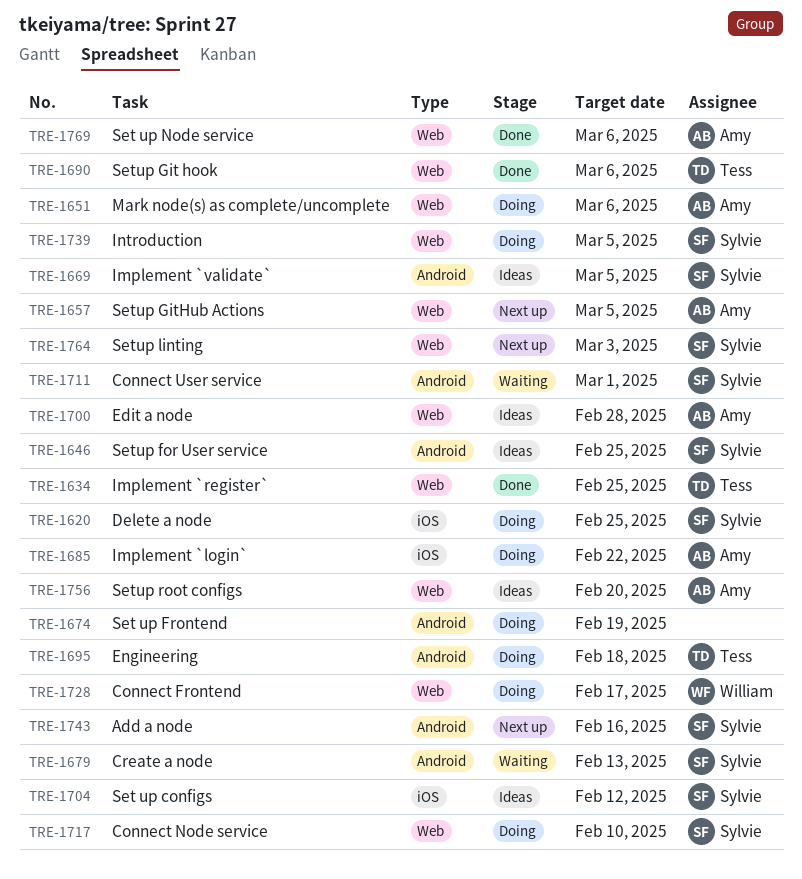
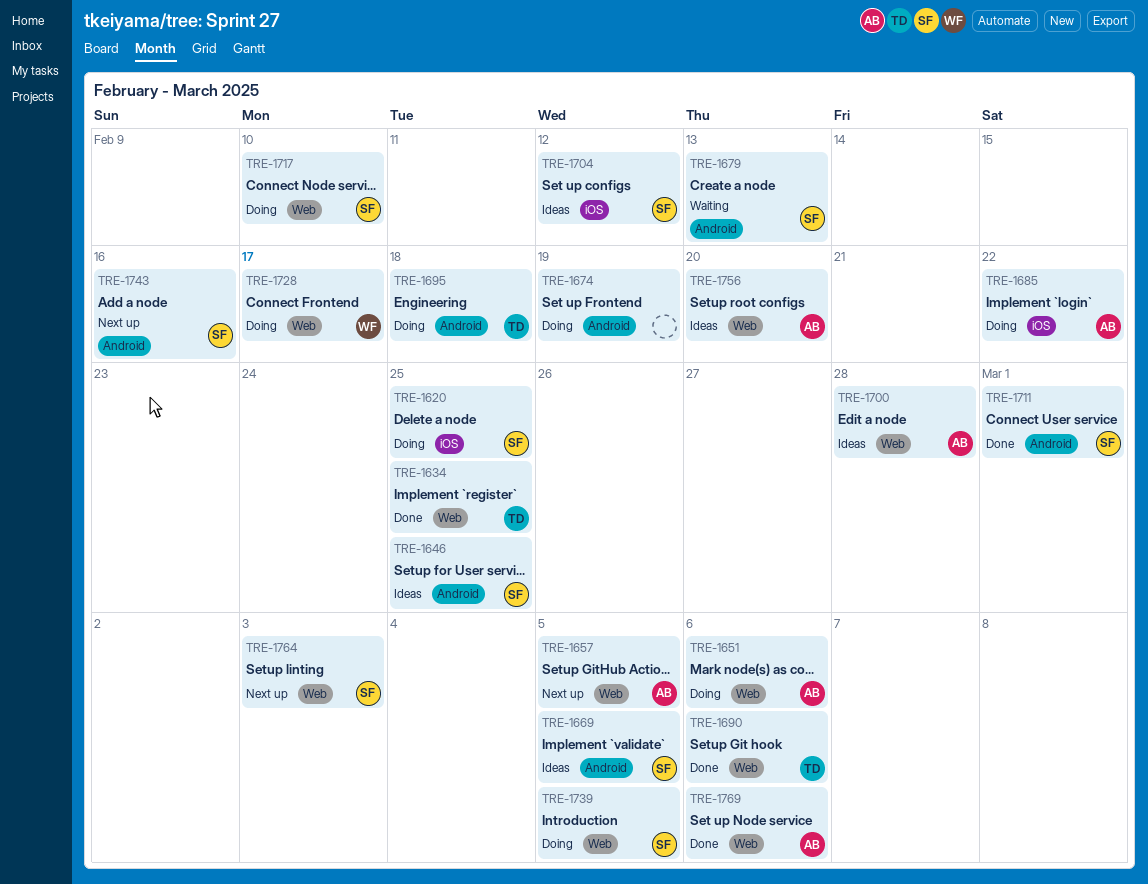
TRE-1711, status: Waiting -> Done

